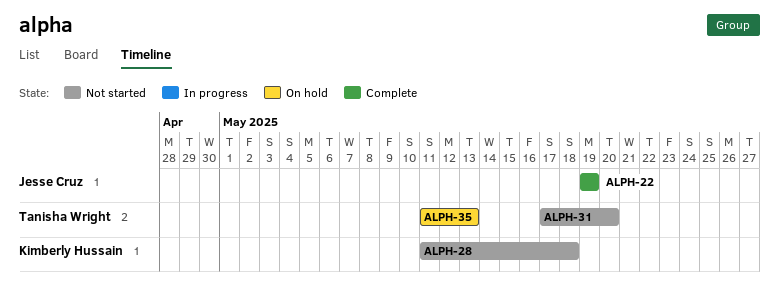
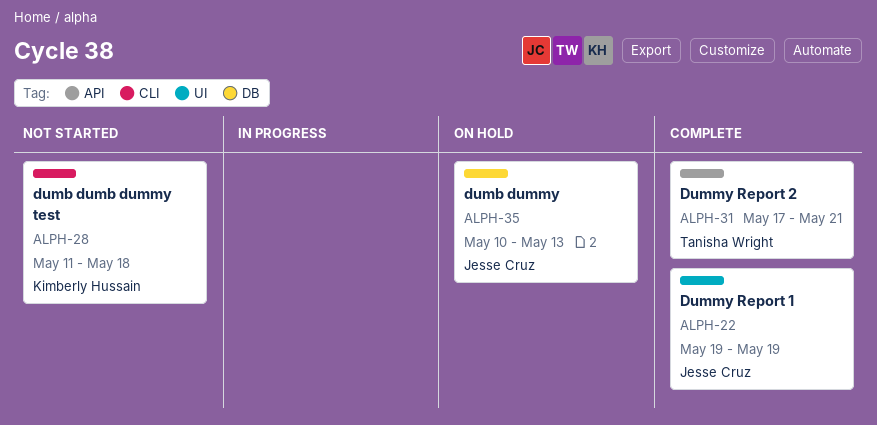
ALPH-31, status: Not started -> Complete
ALPH-31, due: May 20 -> May 21
ALPH-35, owner: Tanisha Wright -> Jesse Cruz
ALPH-35, start: May 11 -> May 10

